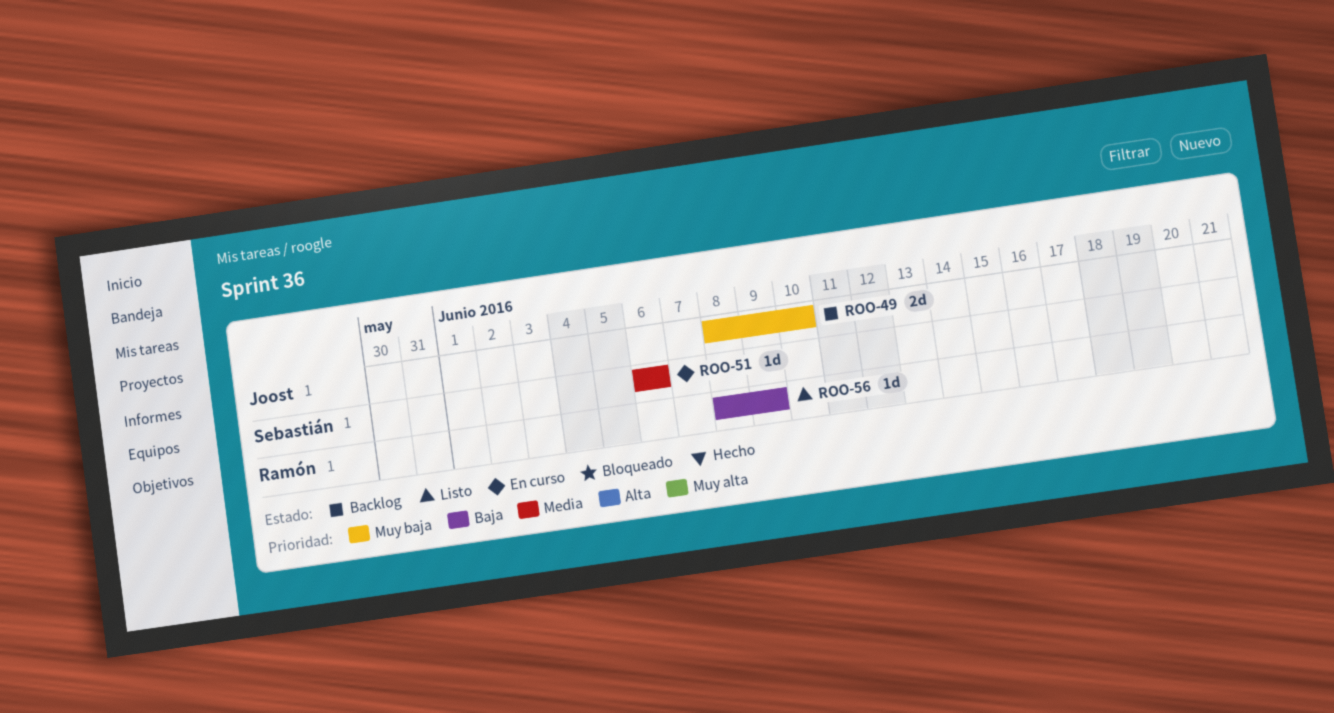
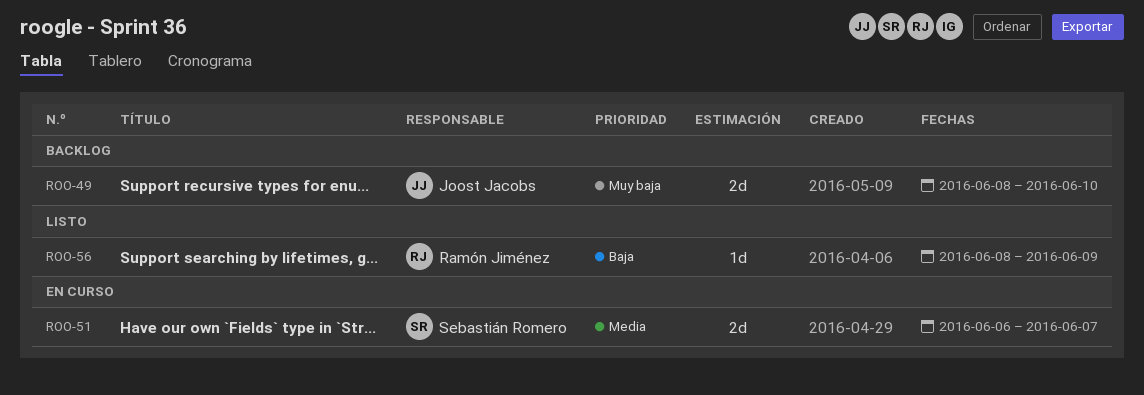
ROO-51, estimate: 1d -> 2d
ROO-51, due: Jun 6 -> Jun 7

